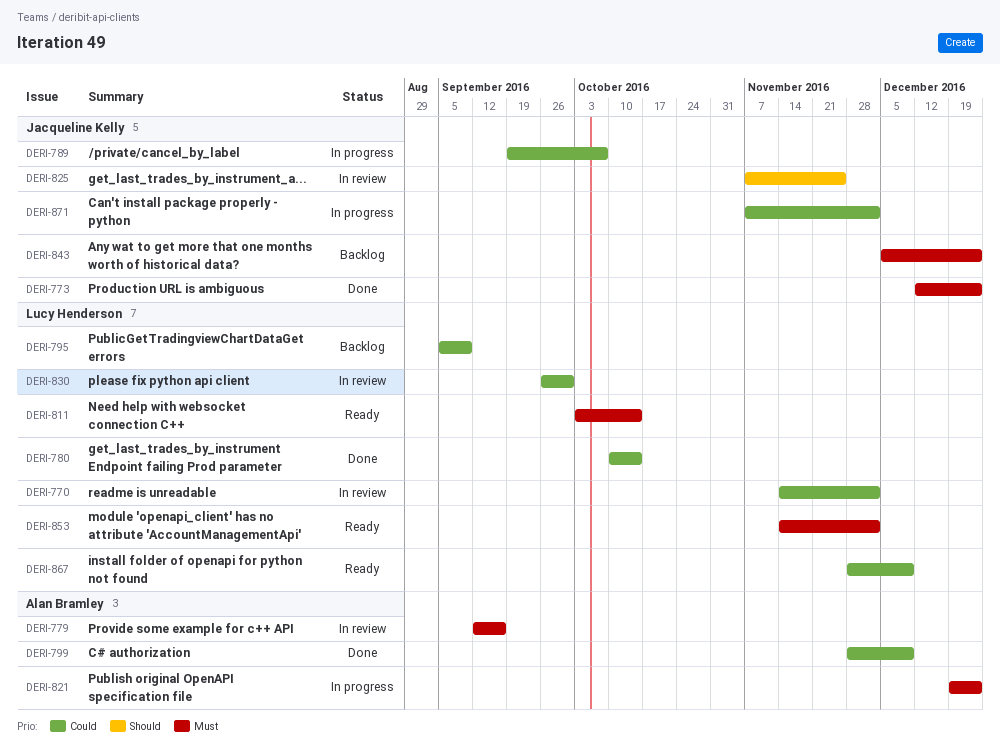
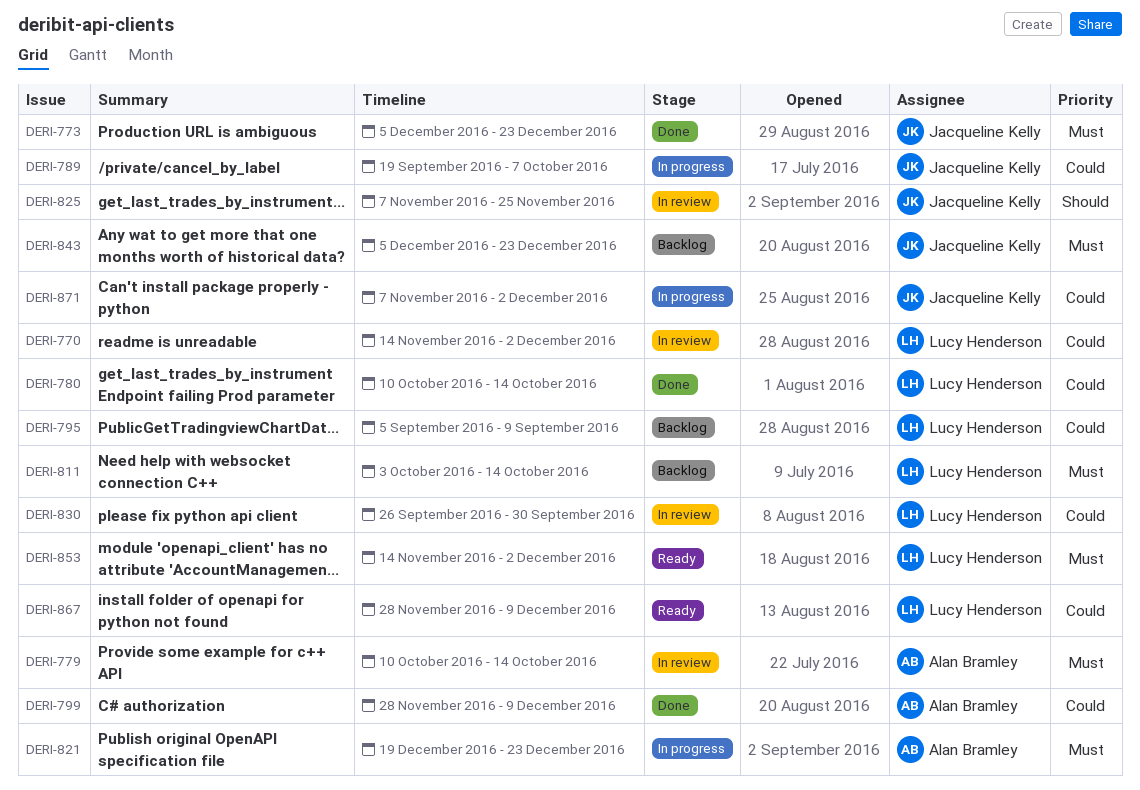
DERI-773, start: Dec 12 -> Dec 5
DERI-779, start: Sep 12 -> Oct 10
DERI-779, due: Sep 16 -> Oct 14
DERI-811, status: Ready -> Backlog

